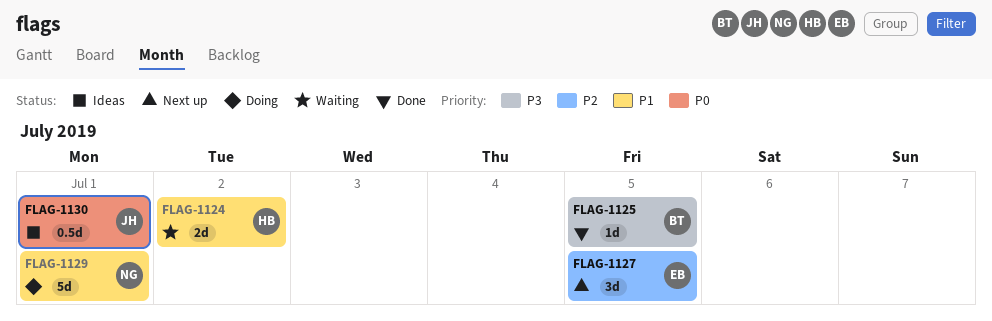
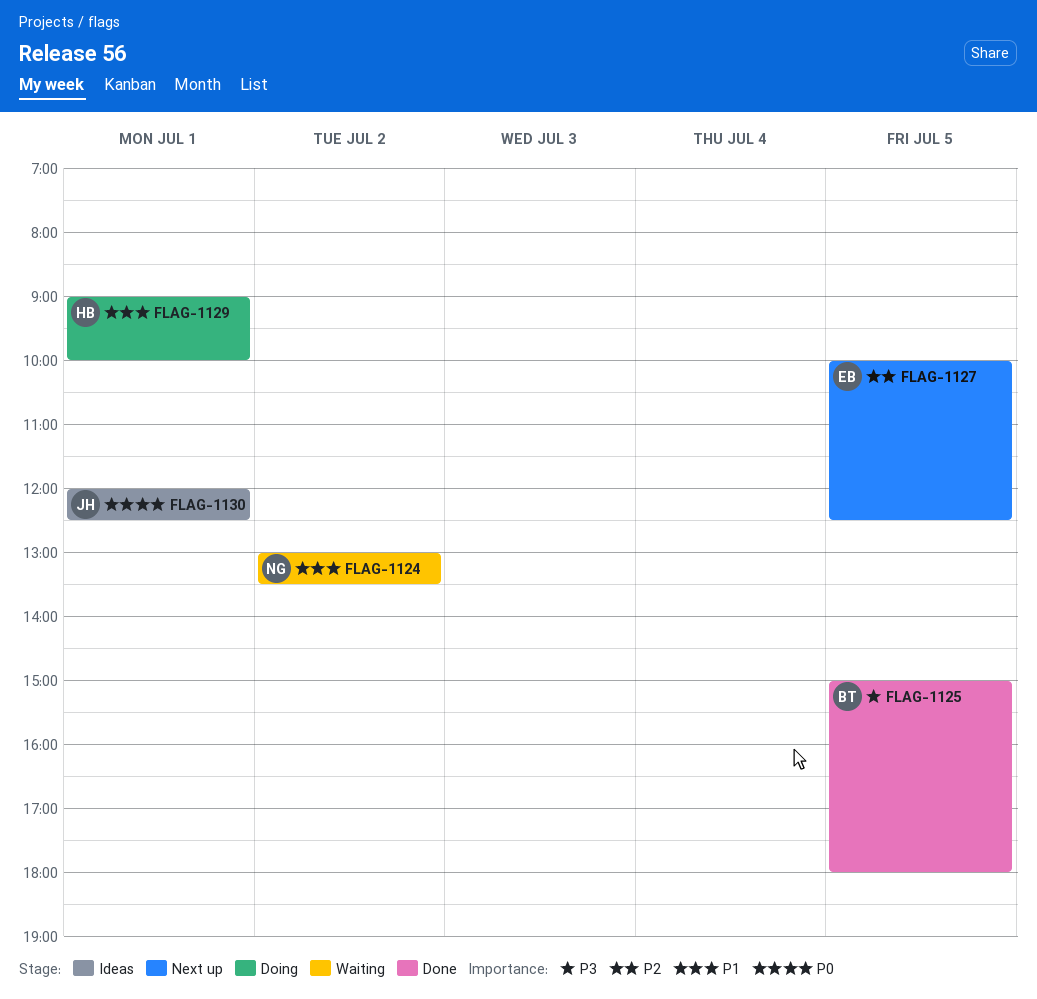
FLAG-1124, owner: HB -> NG
FLAG-1129, owner: NG -> HB

